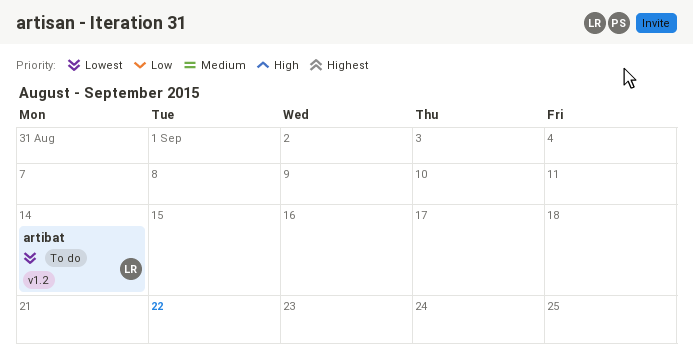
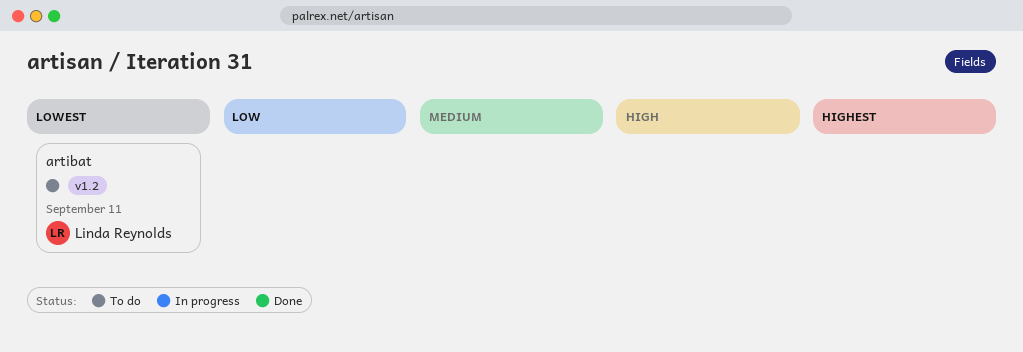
artibat, due: Sep 14 -> Sep 11

